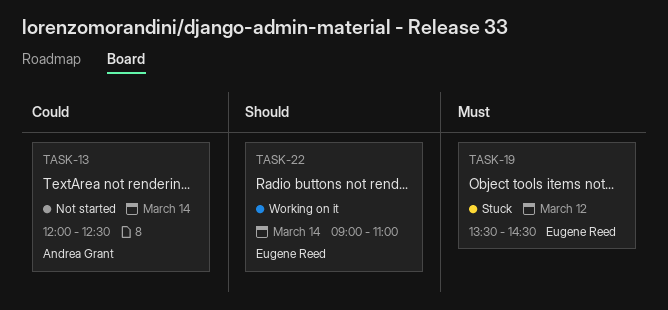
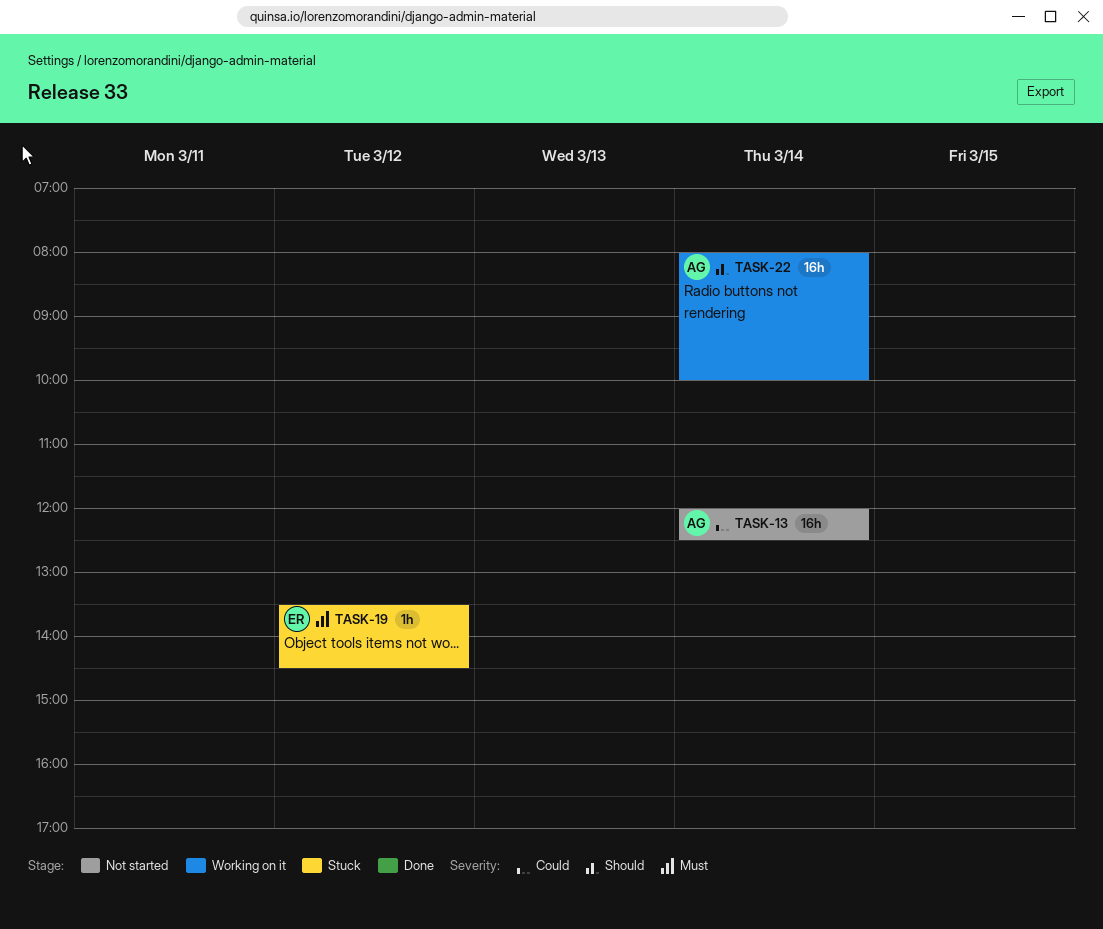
TASK-22, owner: Eugene Reed -> Andrea Grant
TASK-22, begins: 09:00 -> 08:00
TASK-22, ends: 11:00 -> 10:00

